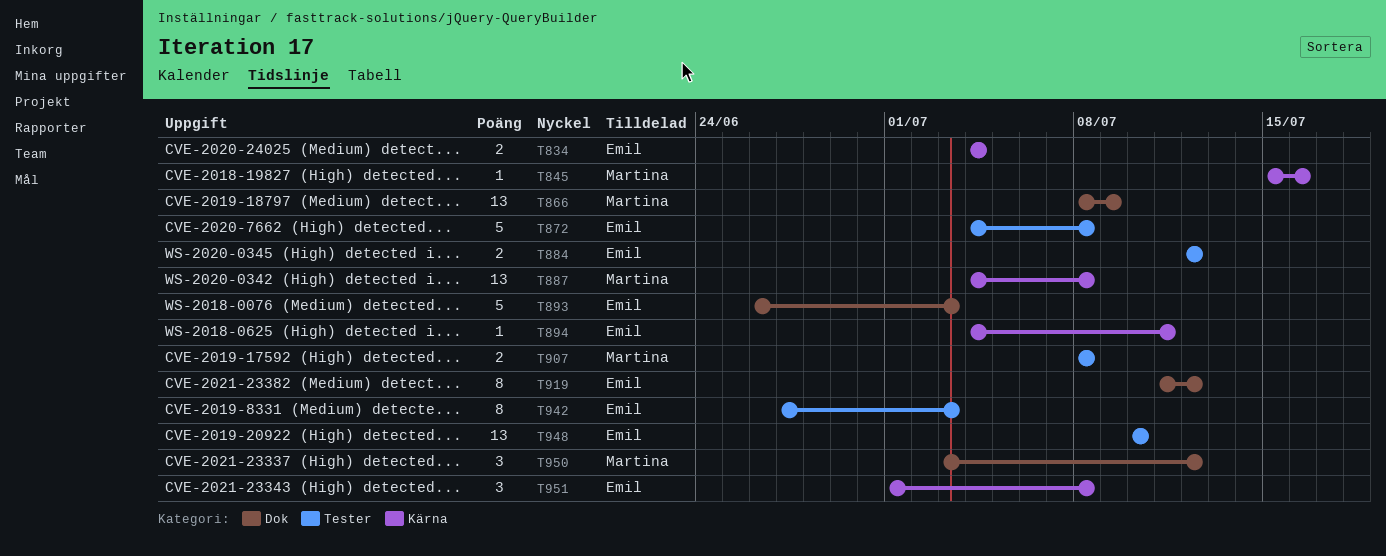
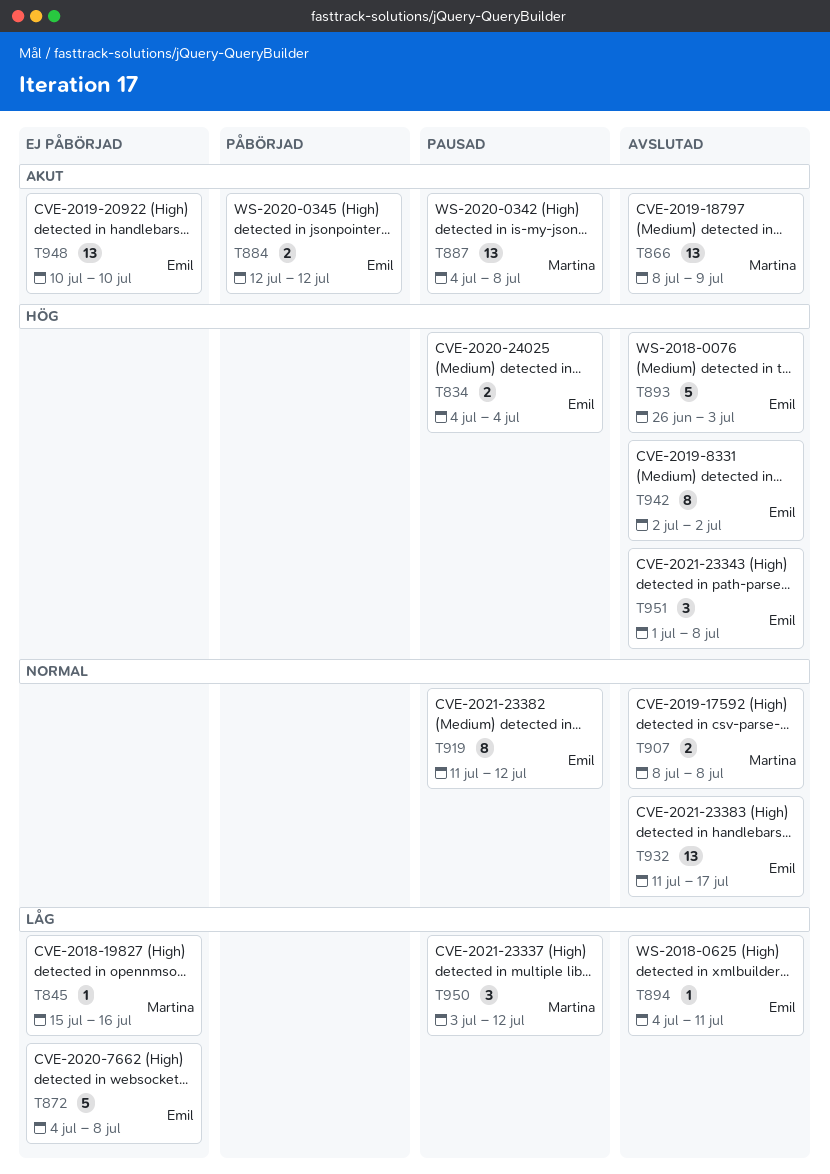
T932: none -> present
T942, start: Jun 27 -> Jul 2
T942, due: Jul 3 -> Jul 2

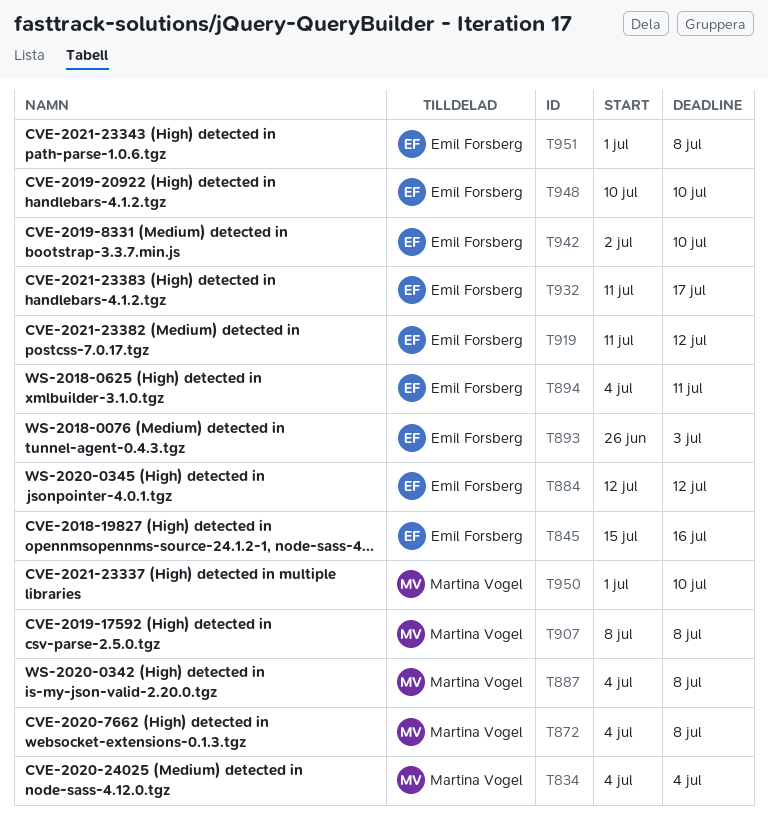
T834, owner: Emil Forsberg -> Martina Vogel
T845, owner: Martina Vogel -> Emil Forsberg
T866: present -> none
T872, owner: Emil Forsberg -> Martina Vogel
T942, due: Jul 2 -> Jul 10
T950, start: Jul 3 -> Jul 1
T950, due: Jul 12 -> Jul 10

